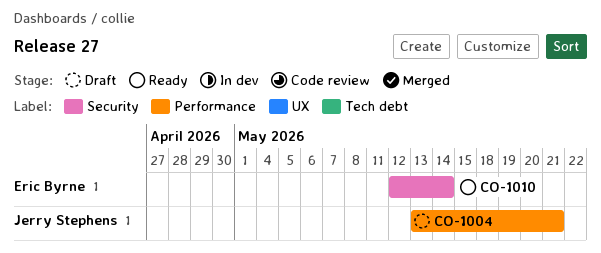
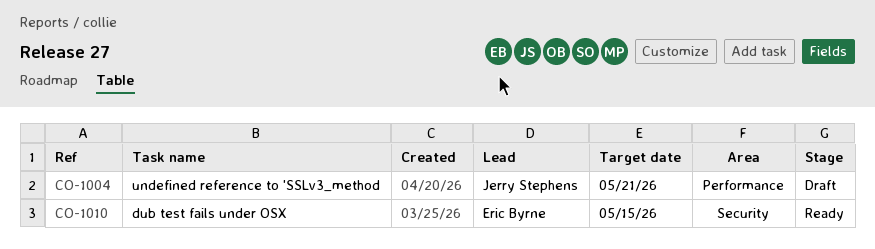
CO-1010, due: May 14 -> May 15

